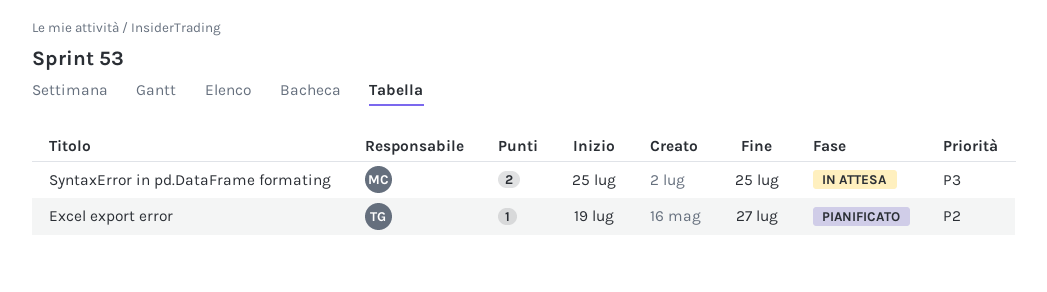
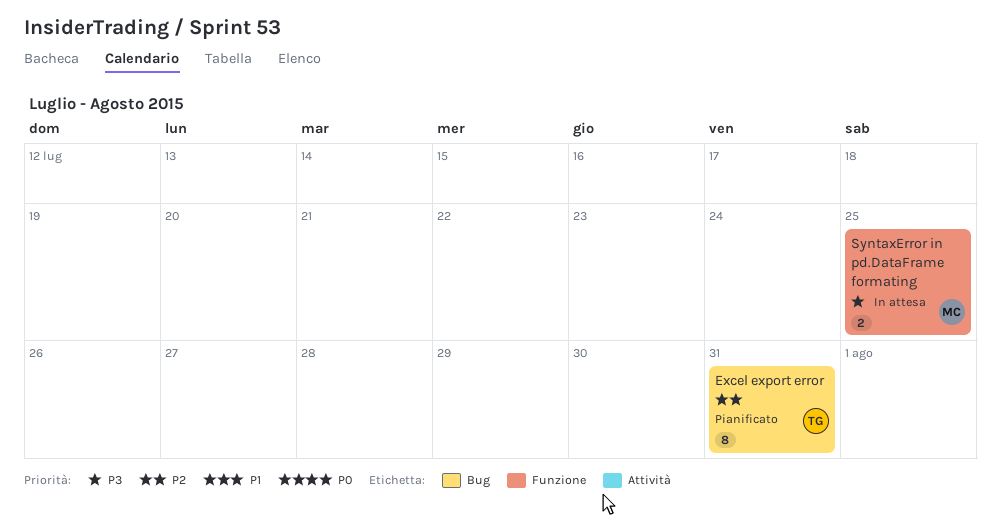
Excel export error, estimate: 1 -> 8
Excel export error, due: Jul 27 -> Jul 31

